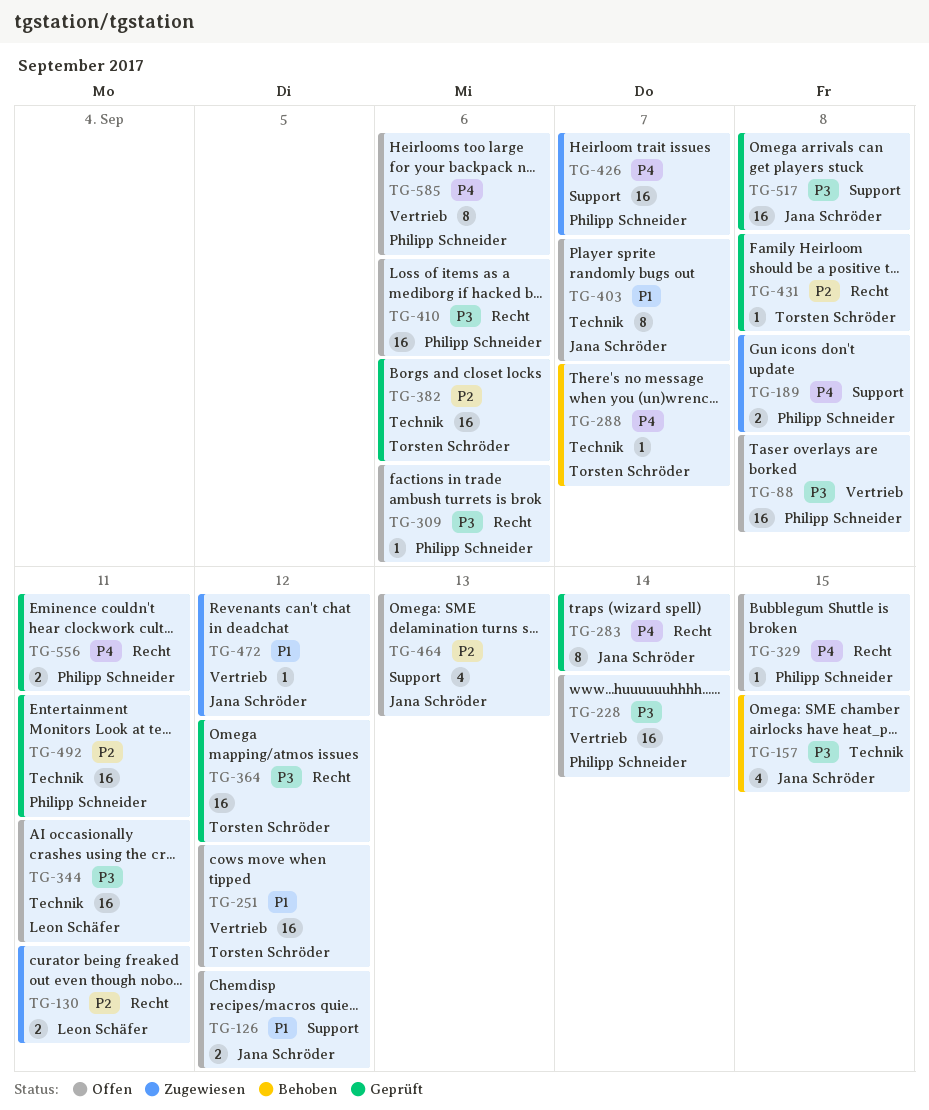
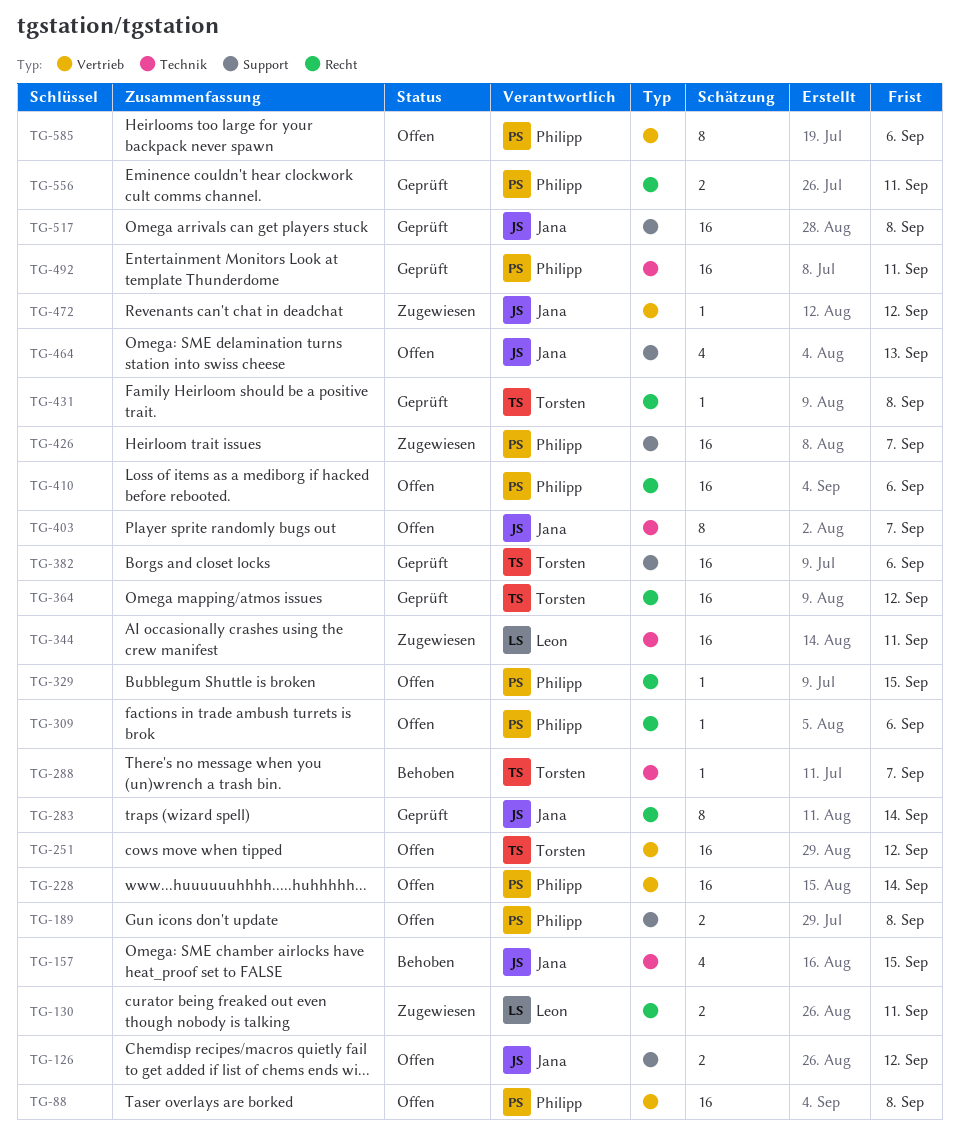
TG-189, status: Zugewiesen -> Offen
TG-344, status: Offen -> Zugewiesen
TG-382, label: Technik -> Support

